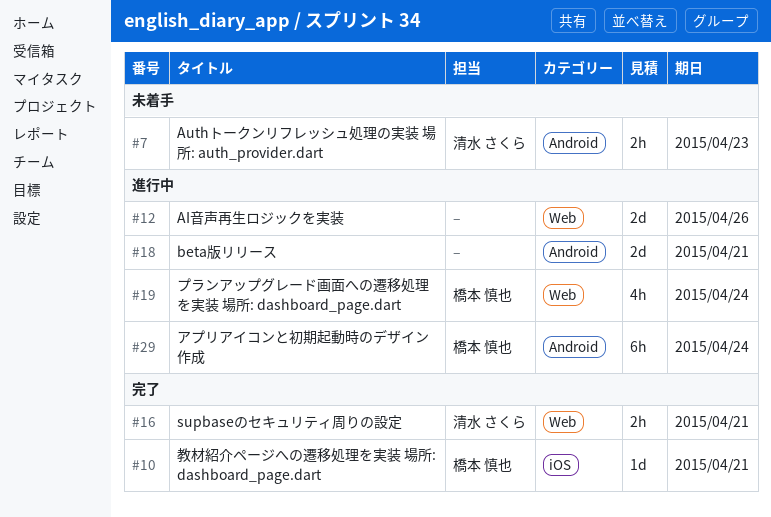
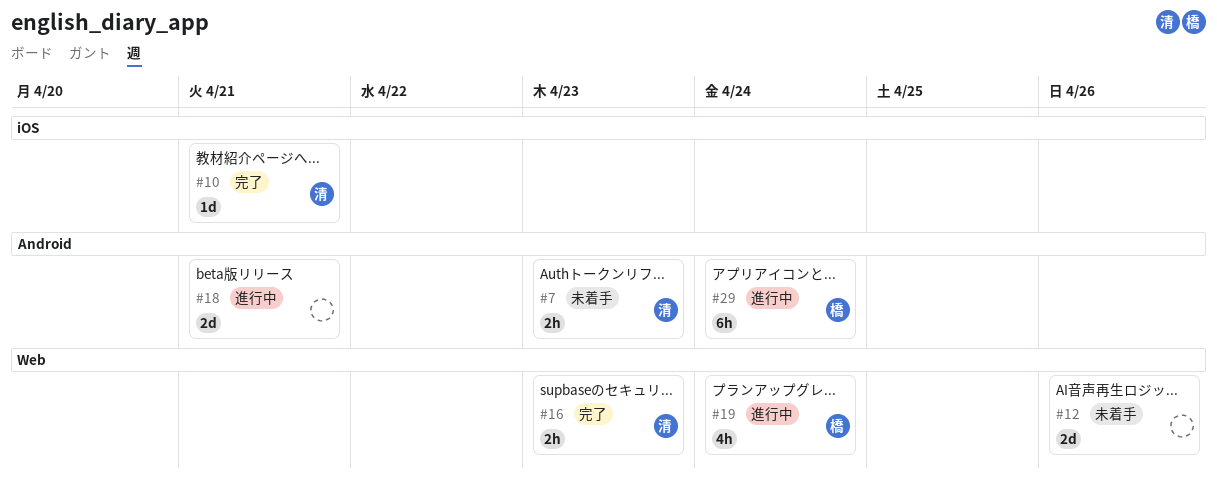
#10, owner: 橋本 慎也 -> 清水 さくら
#12, status: 進行中 -> 未着手
#16, due: Apr 21 -> Apr 23

